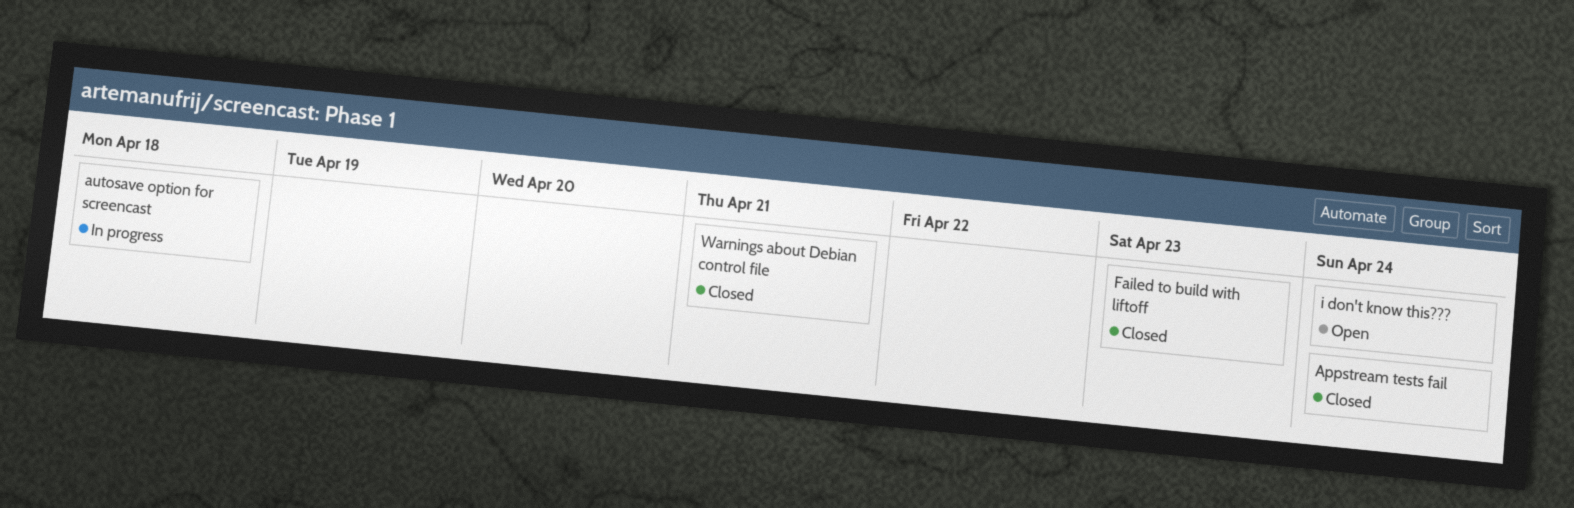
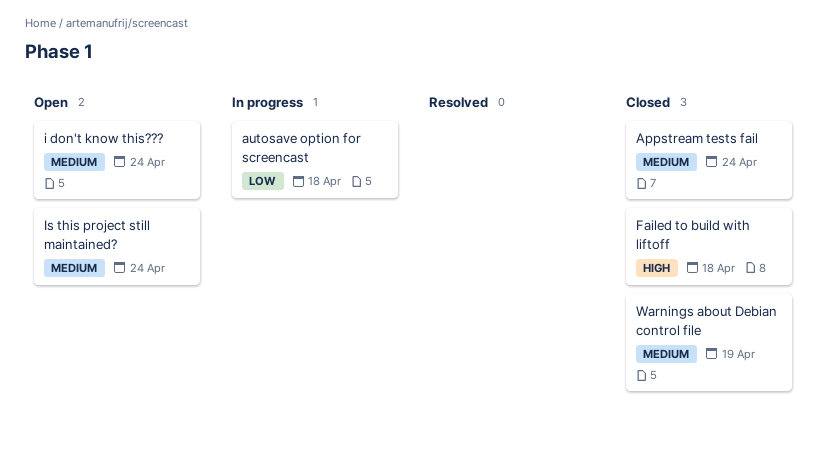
Failed to build with liftoff, due: Apr 23 -> Apr 18
Is this project still maintained?: none -> present
Warnings about Debian control file, due: Apr 21 -> Apr 19

